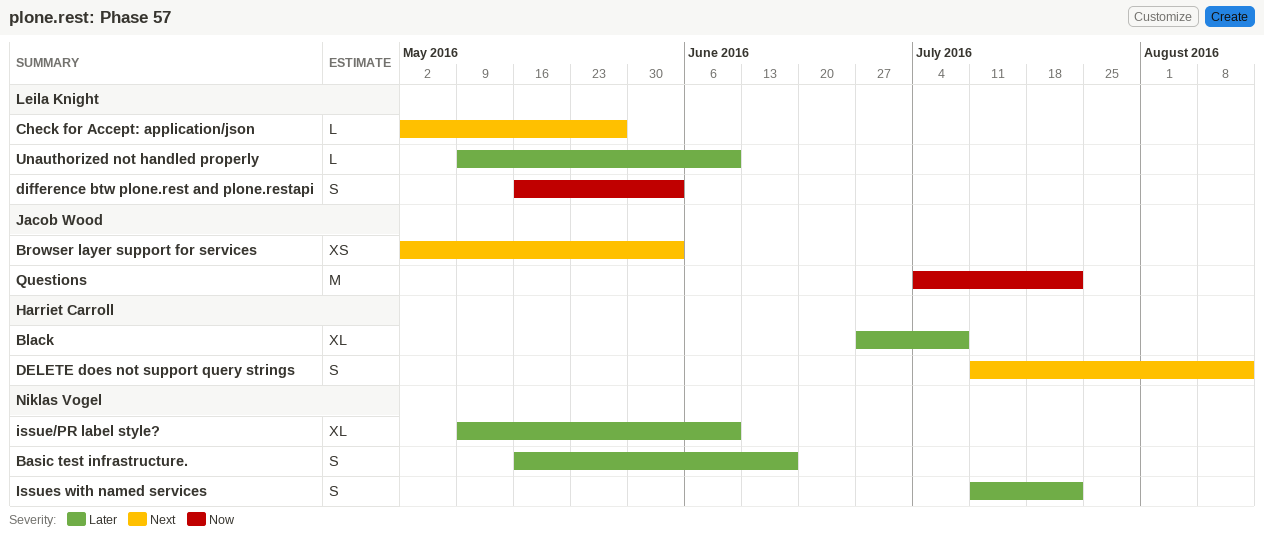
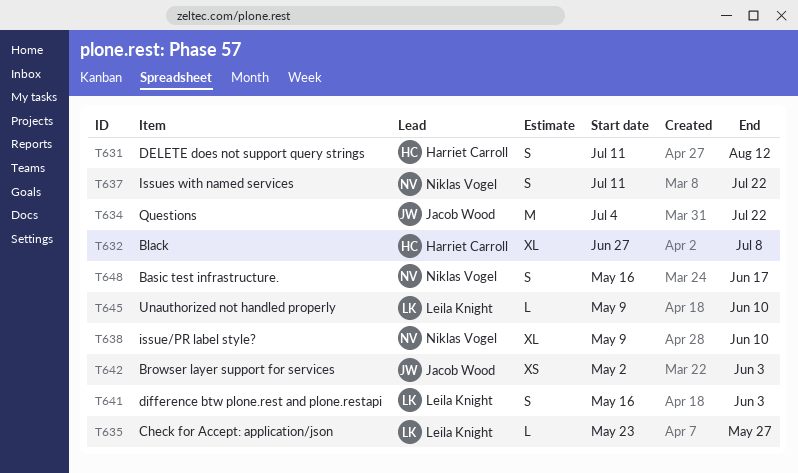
Check for Accept: application/json, start: May 2 -> May 23

